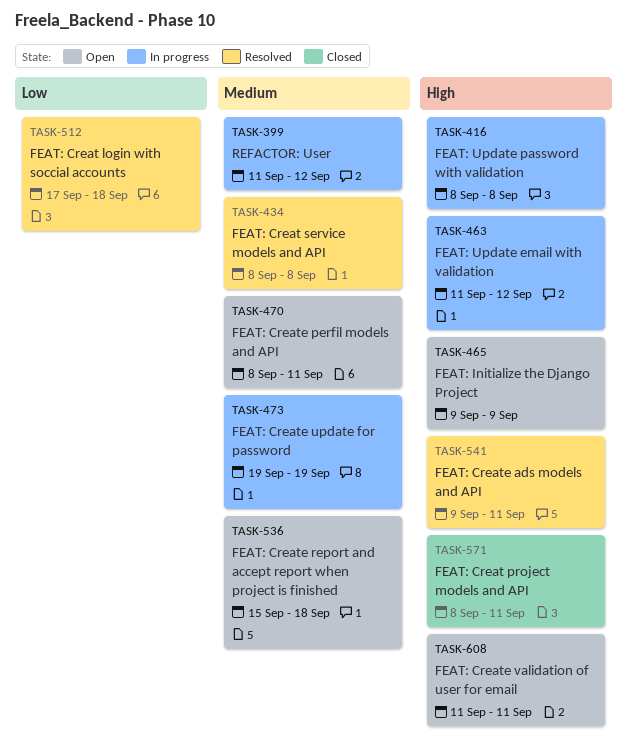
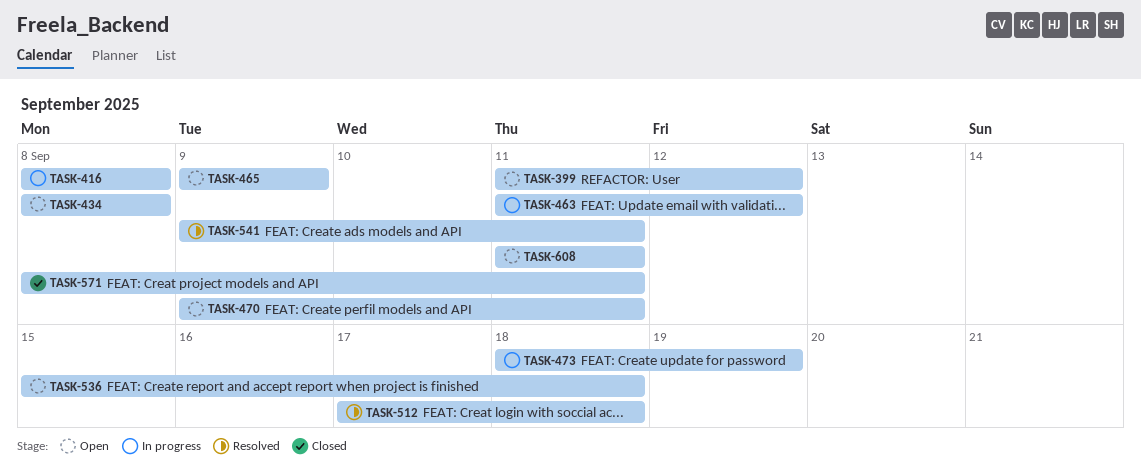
TASK-399, status: In progress -> Open
TASK-434, status: Resolved -> Open
TASK-470, start: Sep 8 -> Sep 9
TASK-473, start: Sep 19 -> Sep 18

